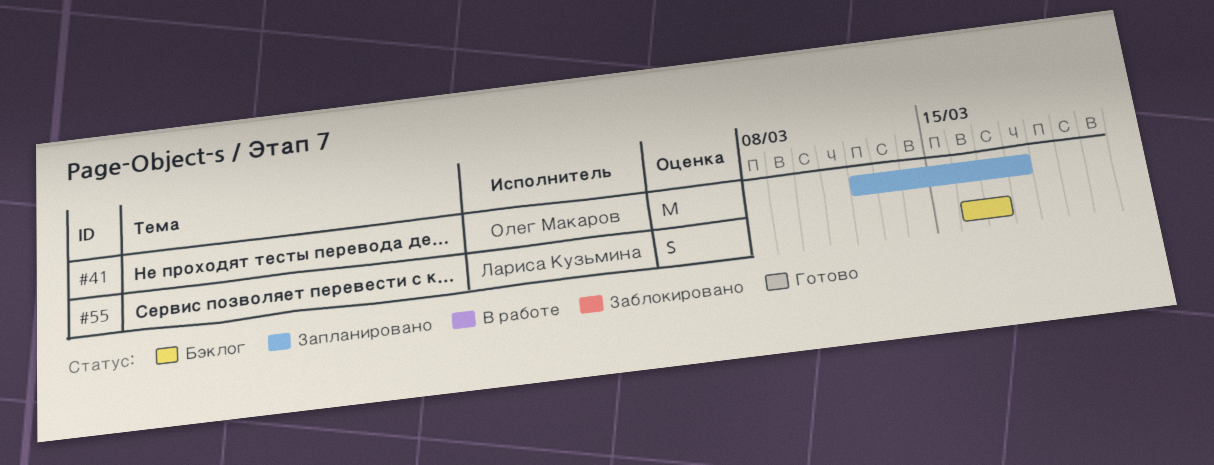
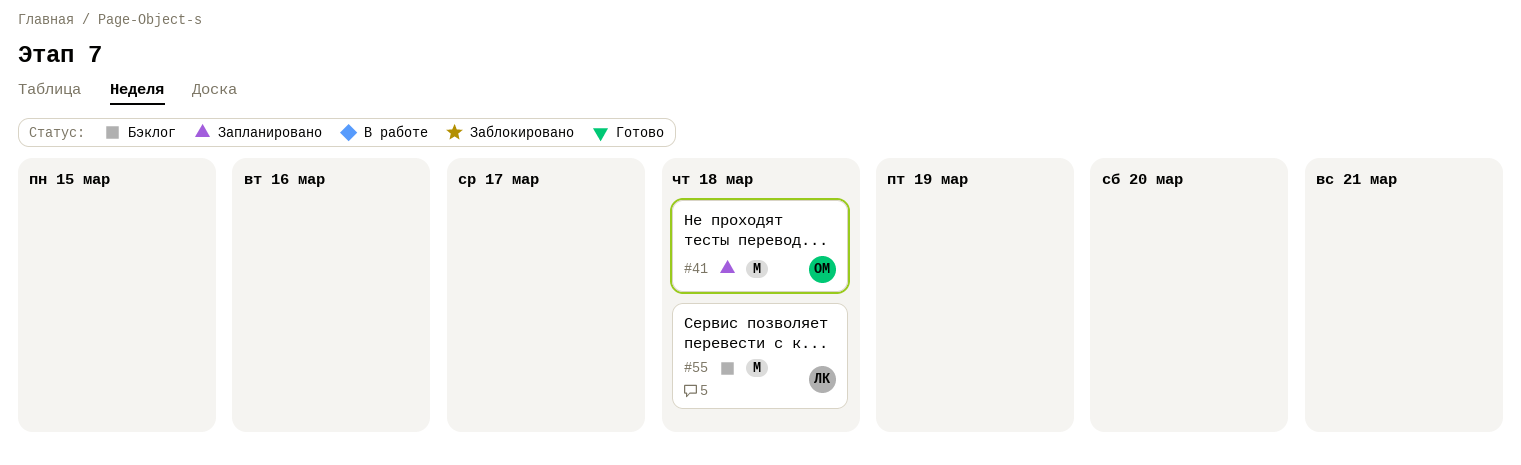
#55, estimate: S -> M
#55, due: Mar 17 -> Mar 18

